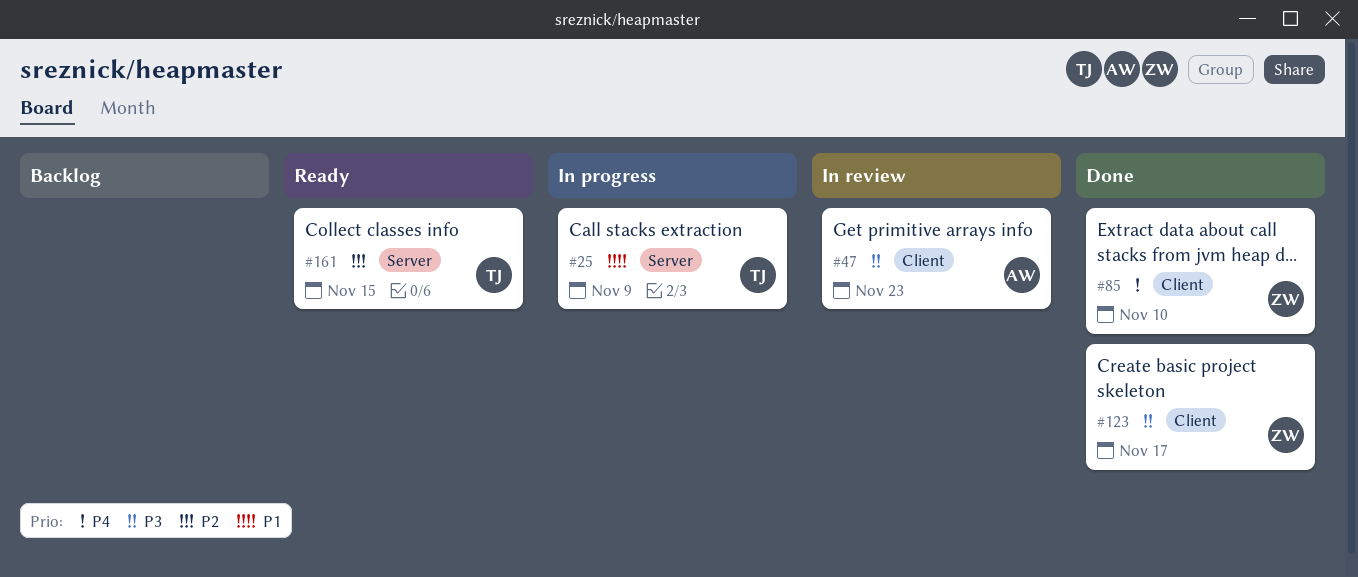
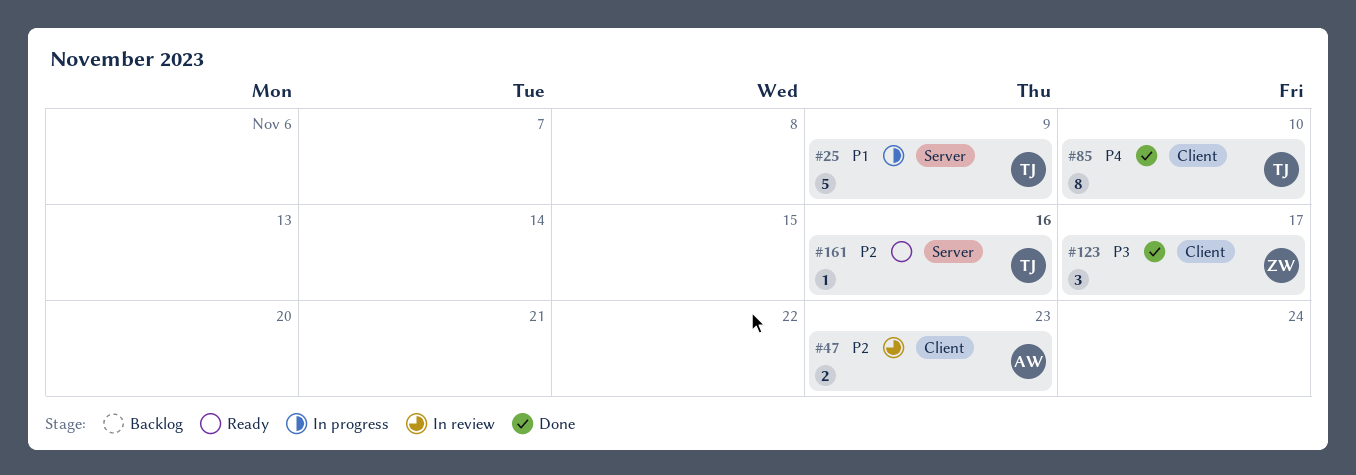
#47, priority: P3 -> P2
#85, owner: ZW -> TJ
#161, due: Nov 15 -> Nov 16

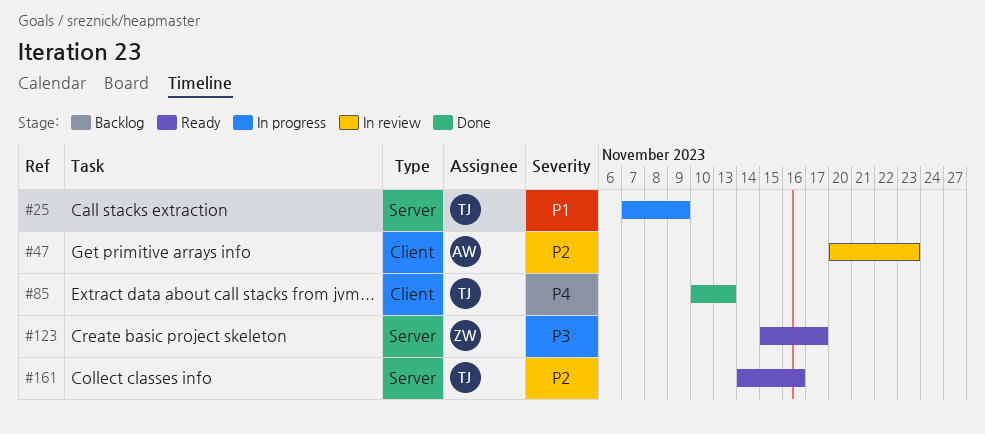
#85, due: Nov 10 -> Nov 13
#123, status: Done -> Ready
#123, label: Client -> Server

